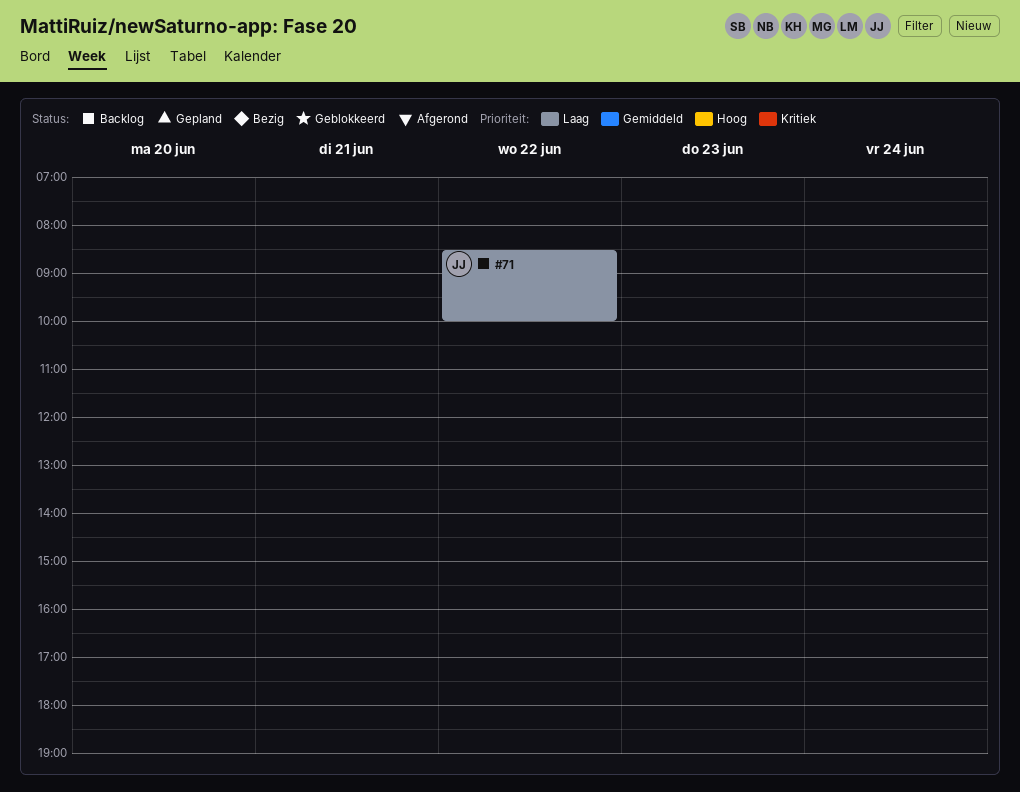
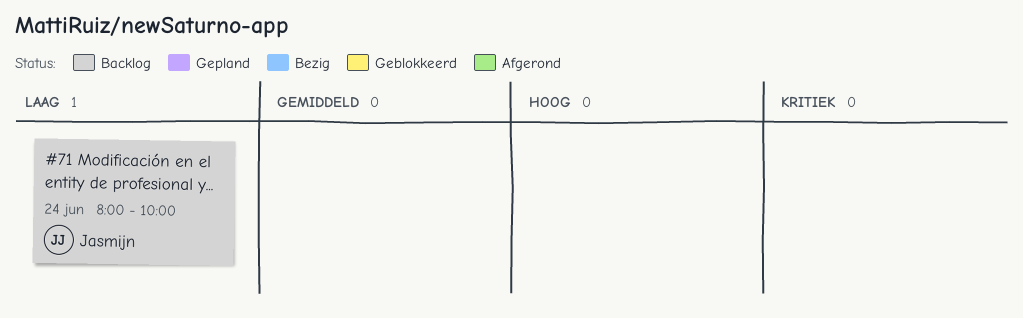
#71, day: Jun 22 -> Jun 24
#71, begins: 08:30 -> 08:00

